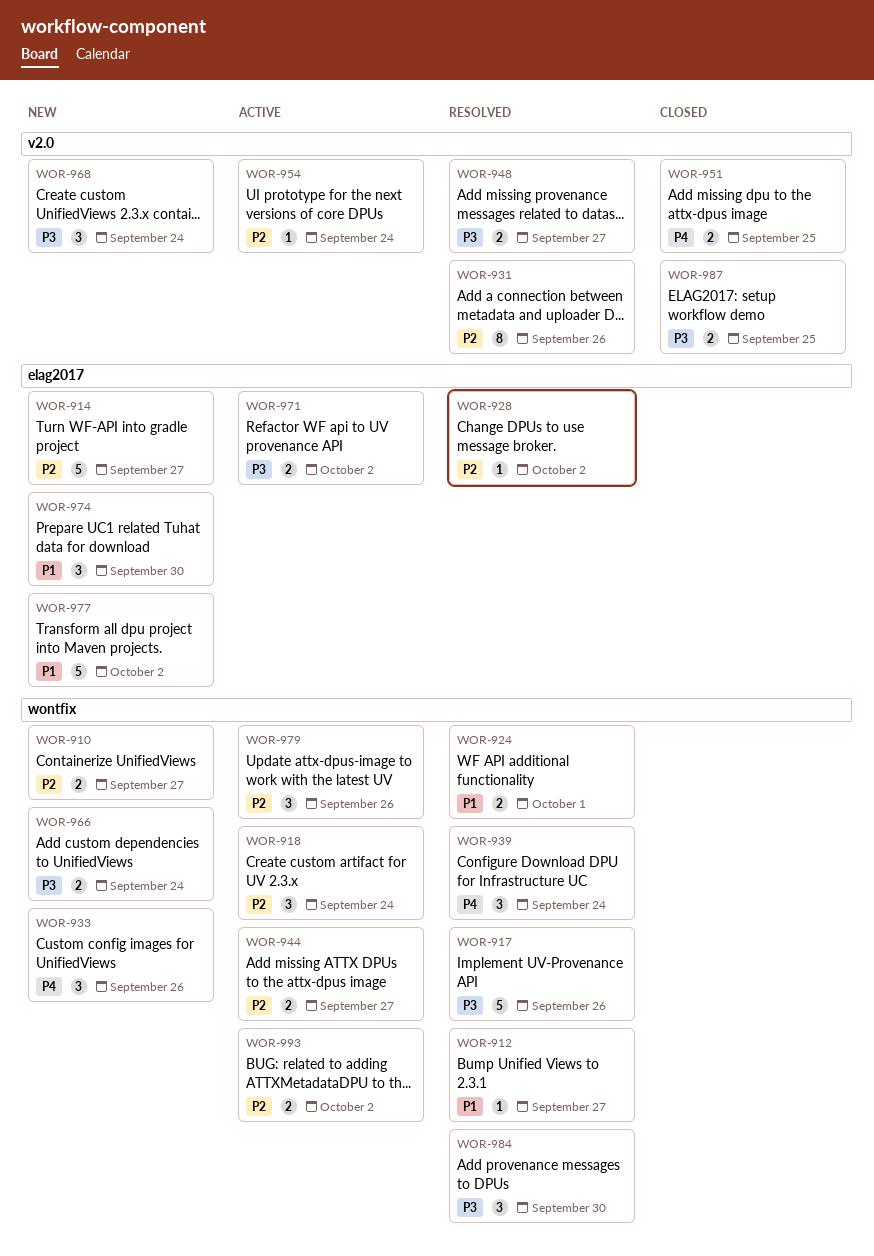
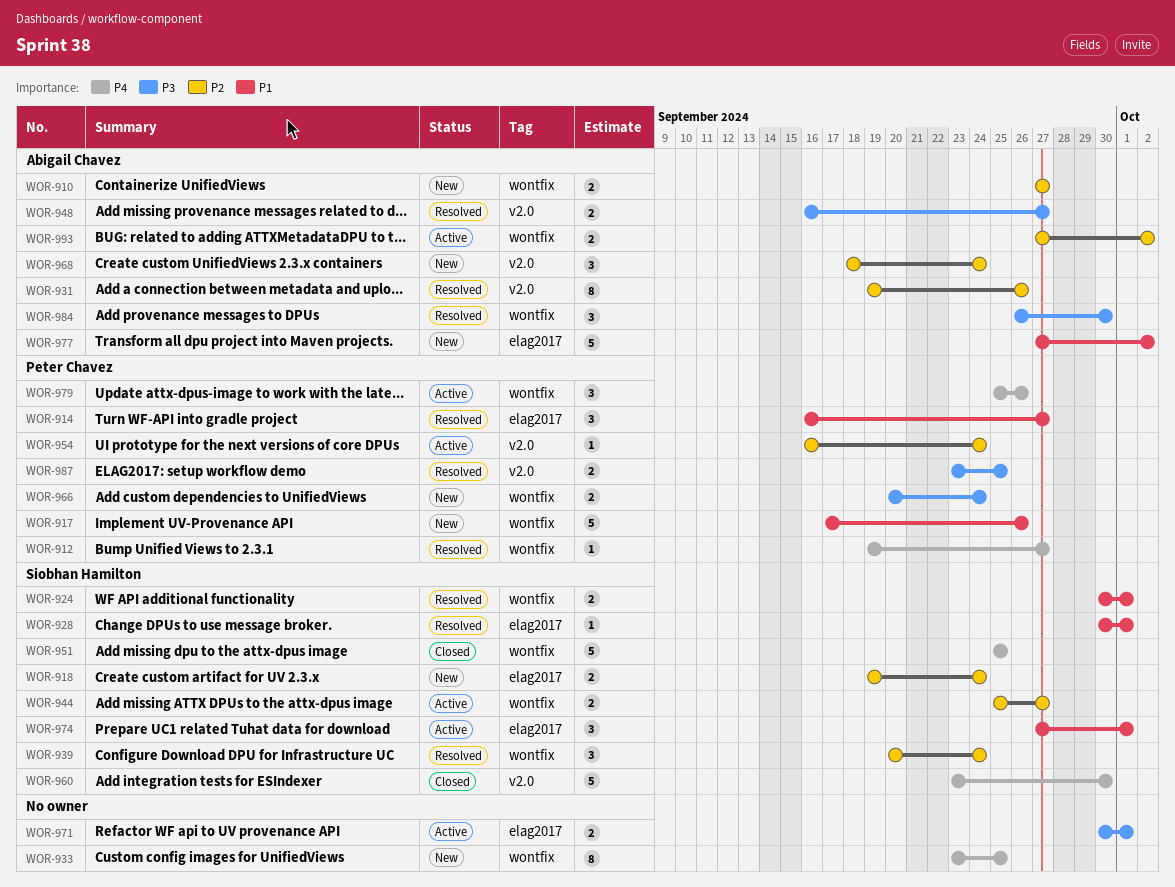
WOR-912, priority: P1 -> P4
WOR-914, status: New -> Resolved
WOR-914, priority: P2 -> P1
WOR-914, estimate: 5 -> 3
WOR-917, status: Resolved -> New
WOR-917, priority: P3 -> P1
WOR-918, status: Active -> New
WOR-918, label: wontfix -> elag2017
WOR-918, estimate: 3 -> 2
WOR-928, priority: P2 -> P1
WOR-928, due: Oct 2 -> Oct 1
WOR-933, estimate: 3 -> 8
WOR-933, due: Sep 26 -> Sep 25
WOR-939, priority: P4 -> P2
WOR-951, label: v2.0 -> wontfix
WOR-951, estimate: 2 -> 5
WOR-960: none -> present
WOR-968, priority: P3 -> P2
WOR-971, due: Oct 2 -> Oct 1
WOR-974, status: New -> Active
WOR-974, due: Sep 30 -> Oct 1
WOR-979, priority: P2 -> P4
WOR-987, status: Closed -> Resolved

